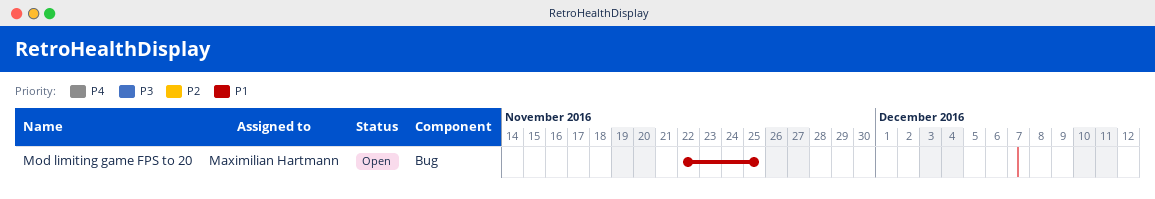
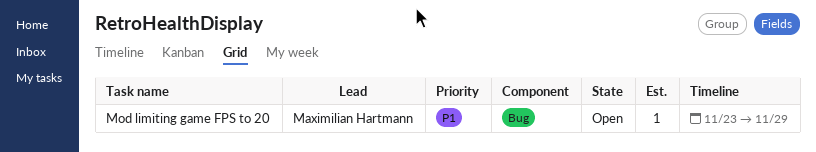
Mod limiting game FPS to 20, start: Nov 22 -> Nov 23
Mod limiting game FPS to 20, due: Nov 25 -> Nov 29

